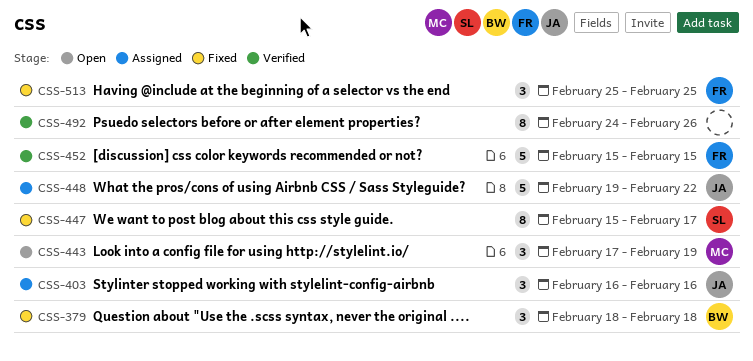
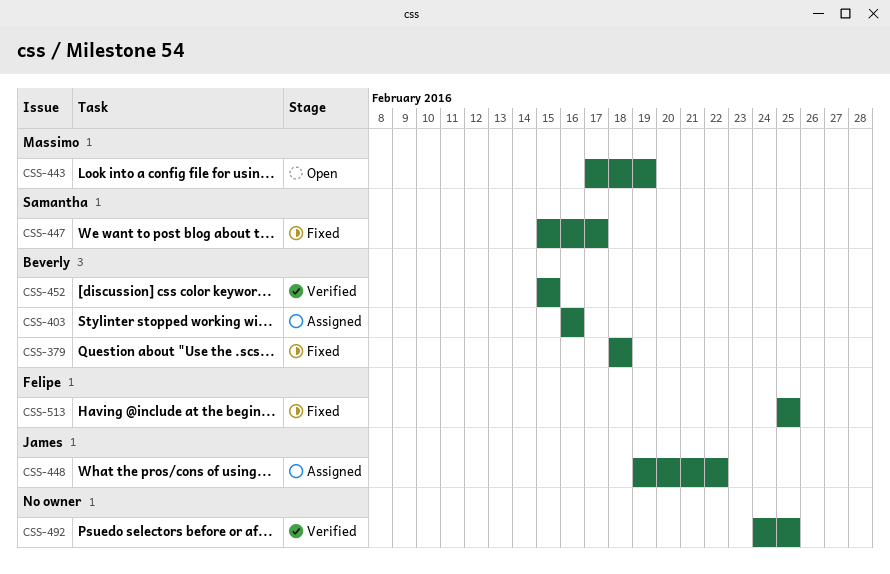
CSS-403, owner: James -> Beverly
CSS-452, owner: Felipe -> Beverly
CSS-492, due: Feb 26 -> Feb 25

